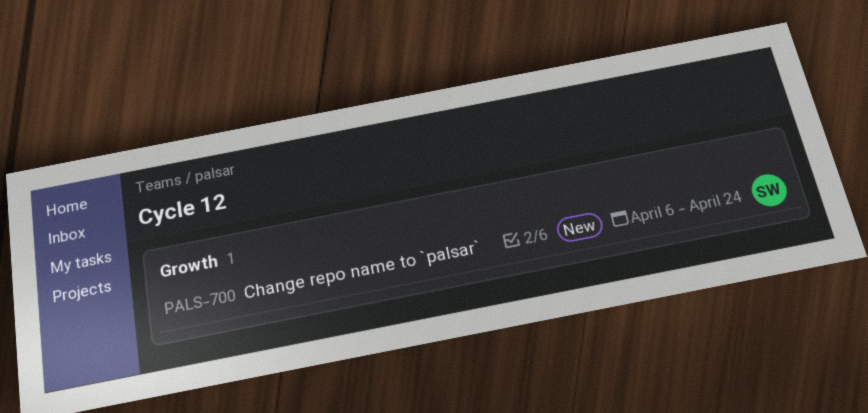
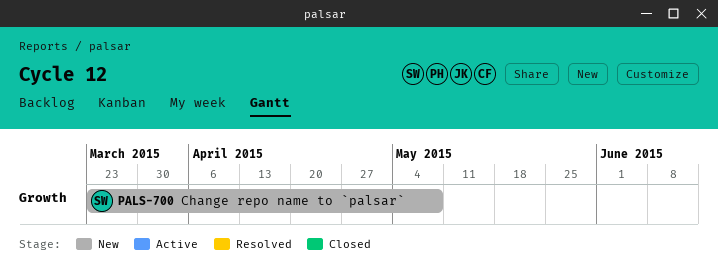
PALS-700, start: Apr 6 -> Mar 23
PALS-700, due: Apr 24 -> May 8

